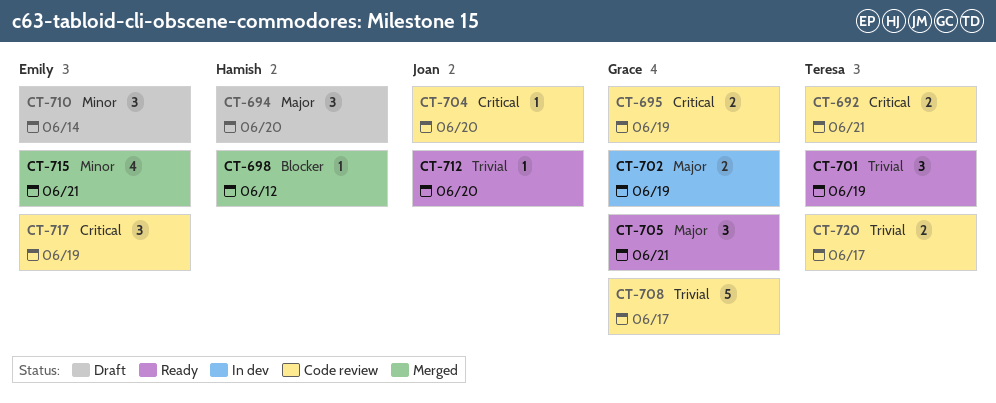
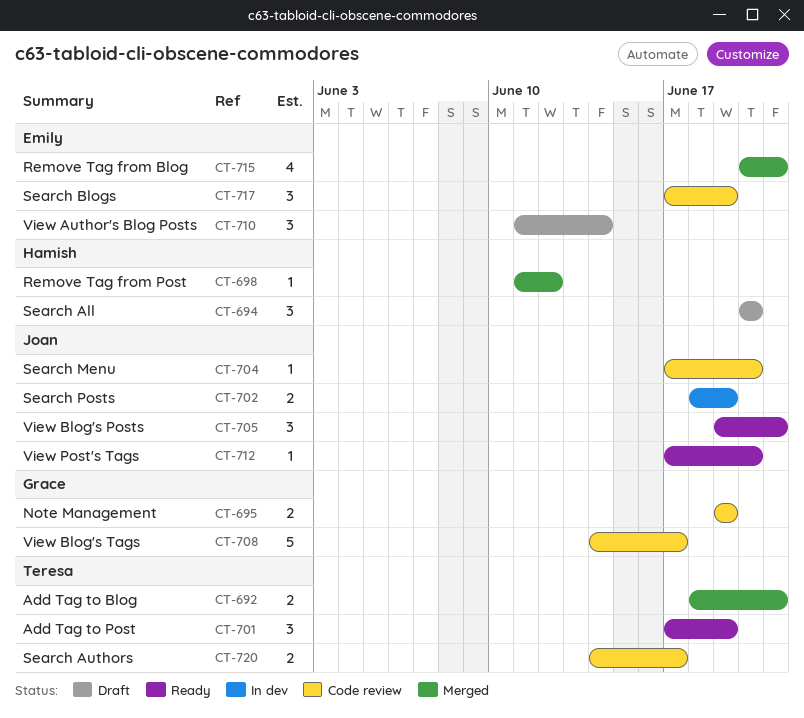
CT-692, status: Code review -> Merged
CT-702, owner: Grace -> Joan
CT-705, owner: Grace -> Joan

